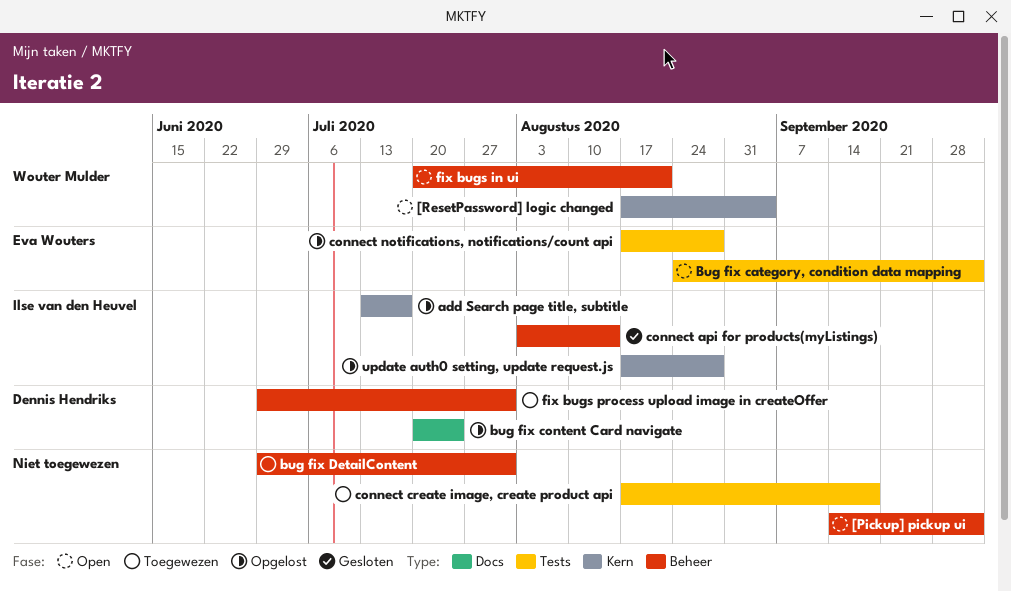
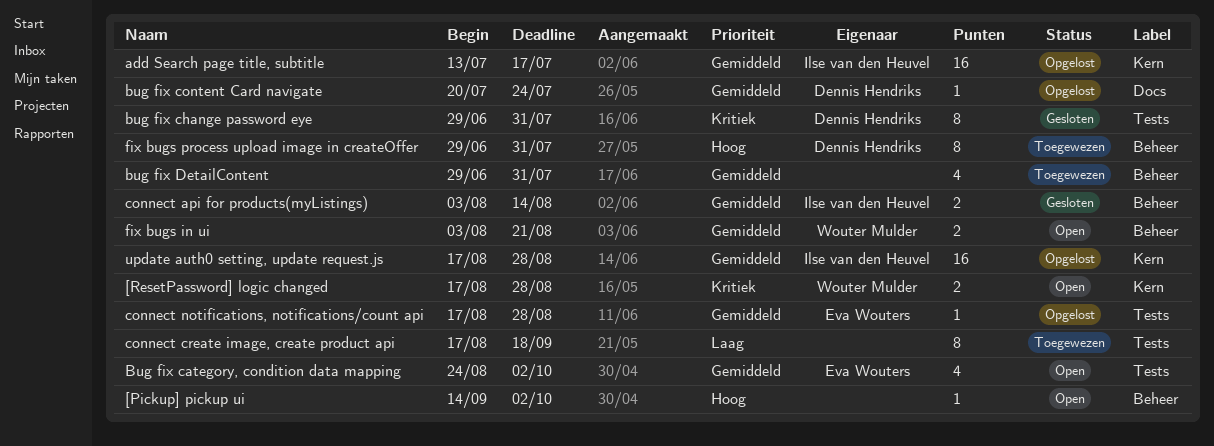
[ResetPassword] logic changed, due: Sep 4 -> Aug 28
bug fix change password eye: none -> present
fix bugs in ui, start: Jul 20 -> Aug 3

